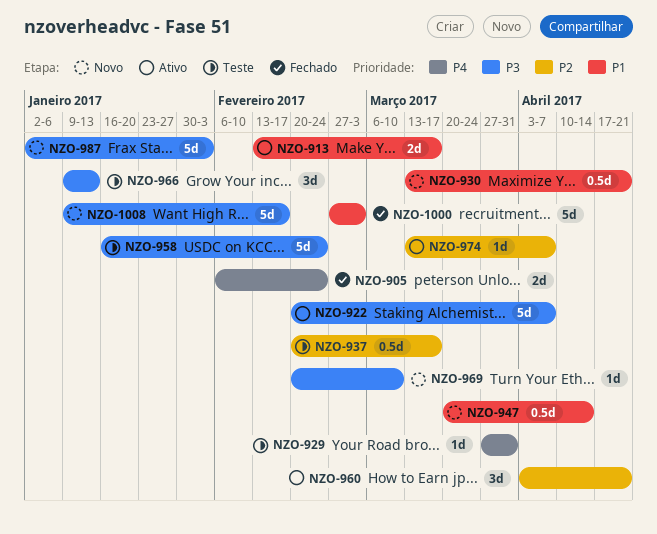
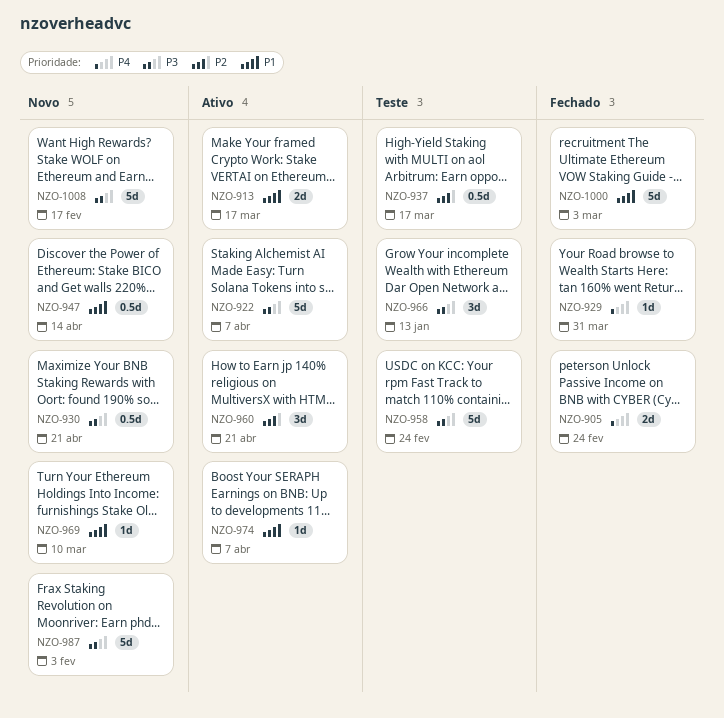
NZO-929, status: Teste -> Fechado
NZO-930, priority: P1 -> P3
NZO-969, priority: P3 -> P1
NZO-974, priority: P2 -> P1

